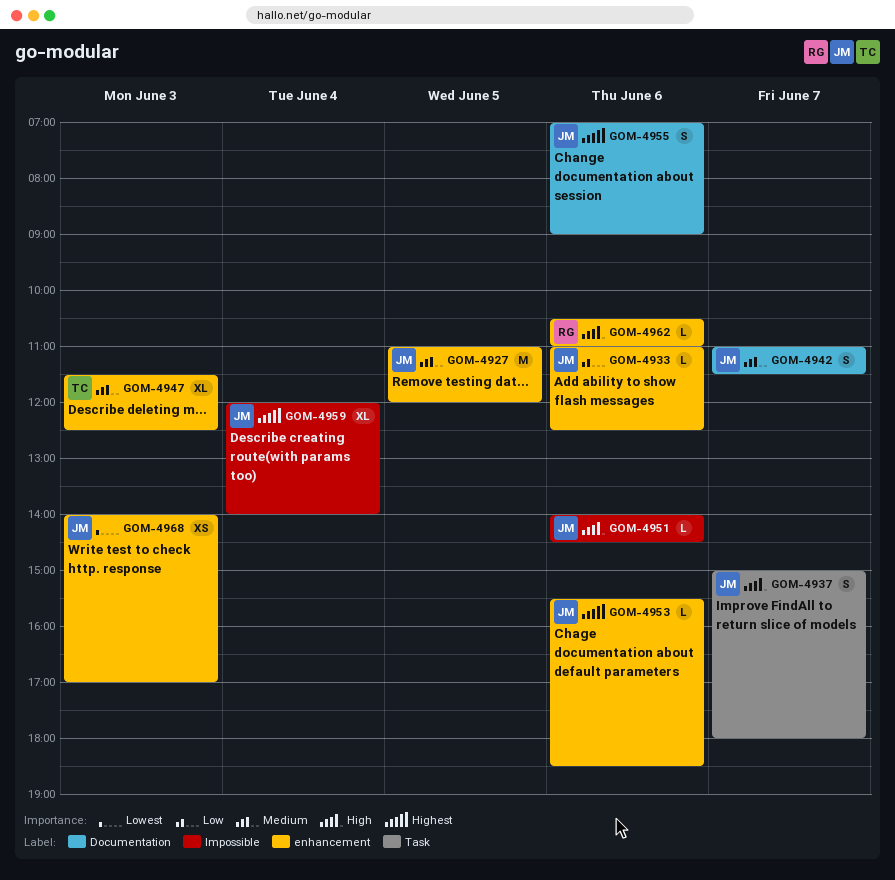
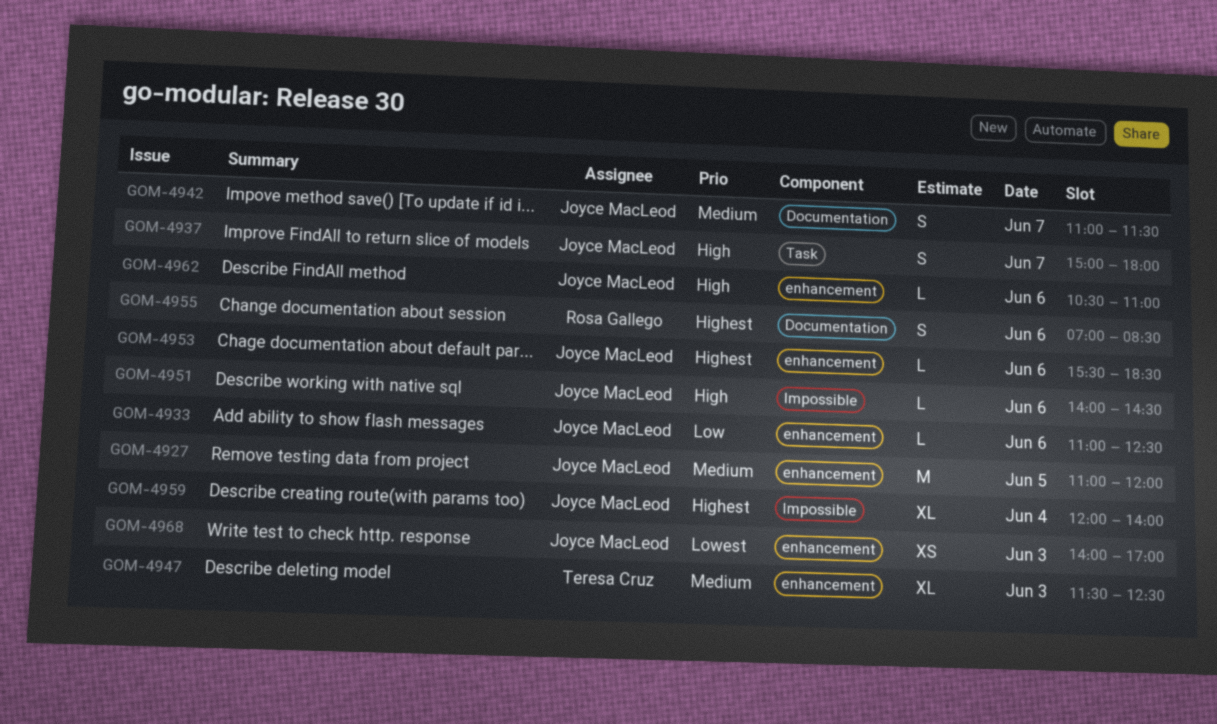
GOM-4955, owner: Joyce MacLeod -> Rosa Gallego
GOM-4955, ends: 09:00 -> 08:30
GOM-4962, owner: Rosa Gallego -> Joyce MacLeod

